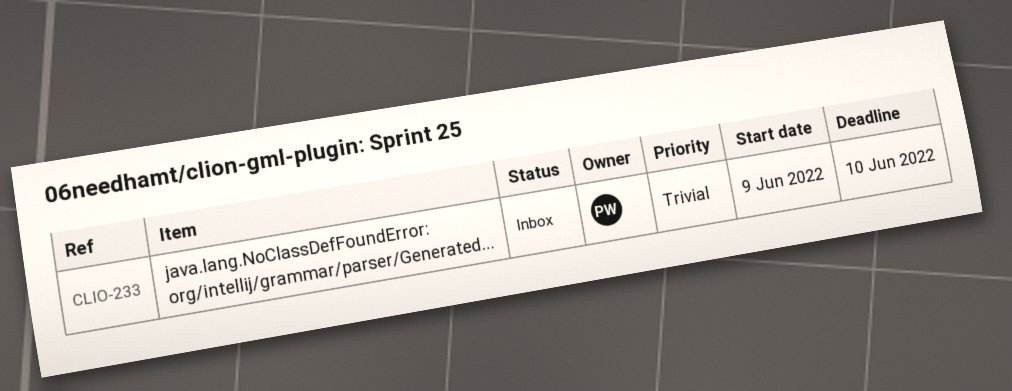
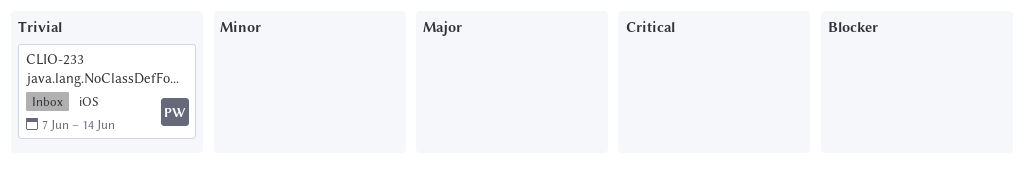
CLIO-233, start: Jun 9 -> Jun 7
CLIO-233, due: Jun 10 -> Jun 14

